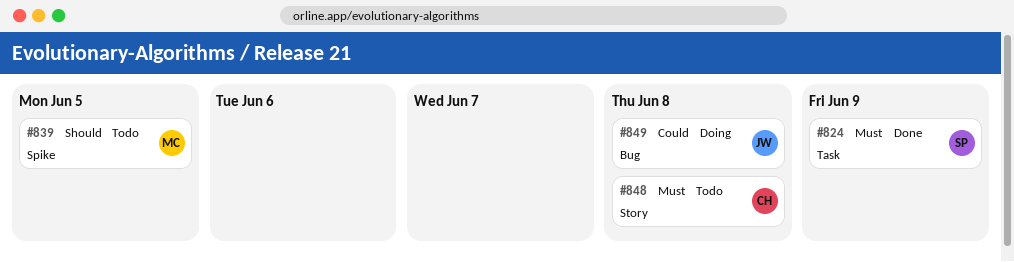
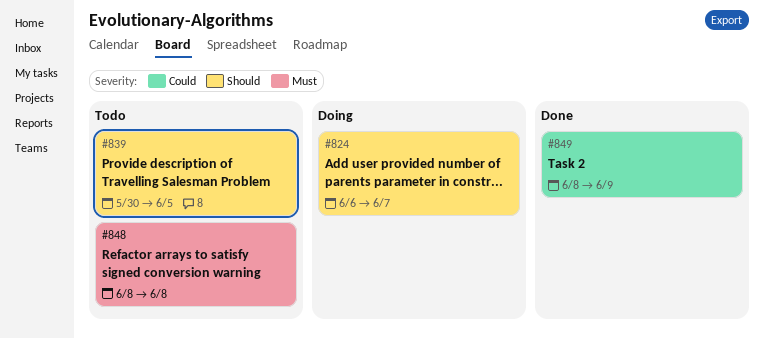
#824, status: Done -> Doing
#824, priority: Must -> Should
#824, due: Jun 9 -> Jun 7
#849, status: Doing -> Done
#849, due: Jun 8 -> Jun 9

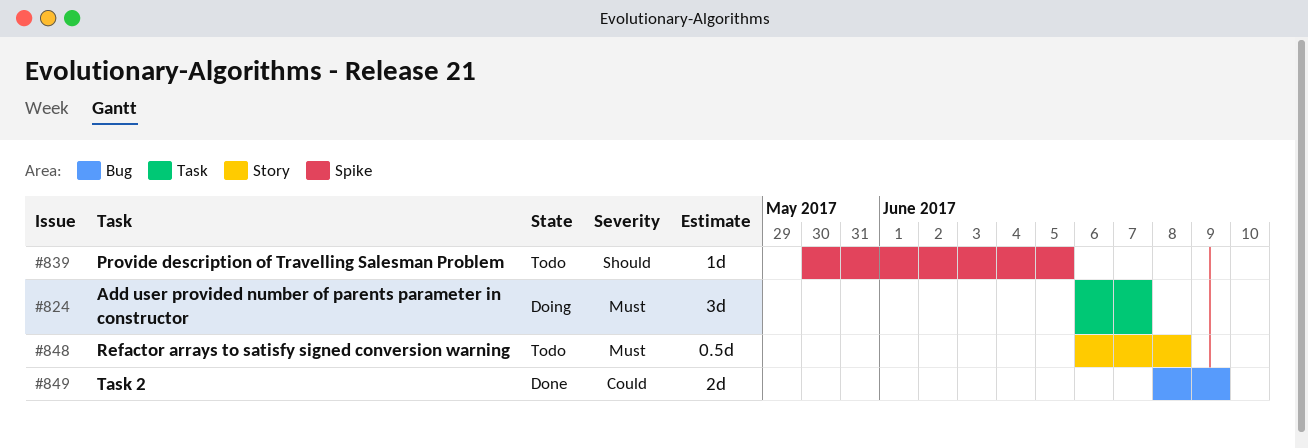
#824, priority: Should -> Must
#848, start: Jun 8 -> Jun 6

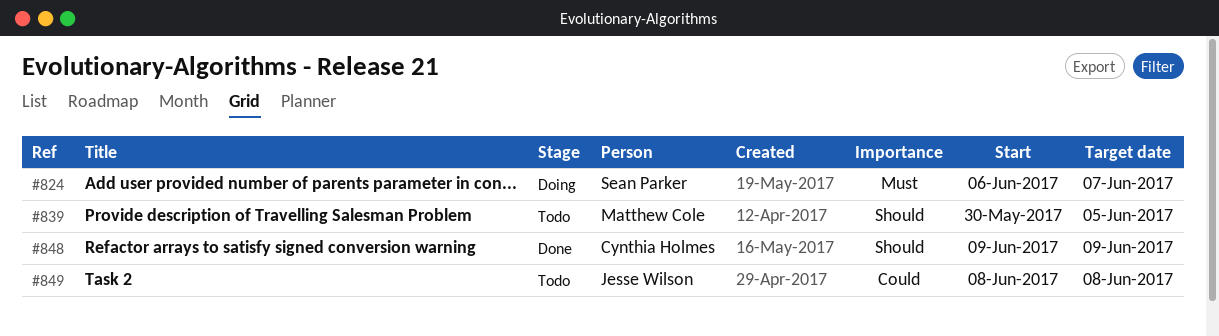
#848, status: Todo -> Done
#848, priority: Must -> Should
#848, start: Jun 6 -> Jun 9
#848, due: Jun 8 -> Jun 9
#849, status: Done -> Todo
#849, due: Jun 9 -> Jun 8

